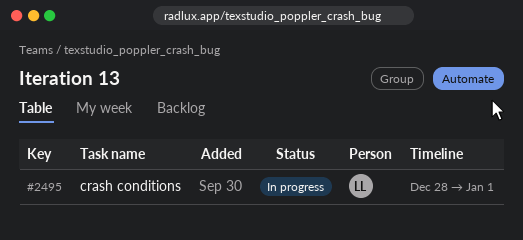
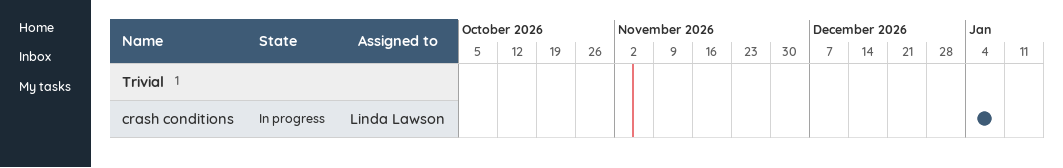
crash conditions, start: Dec 28 -> Jan 4
crash conditions, due: Jan 1 -> Jan 8

